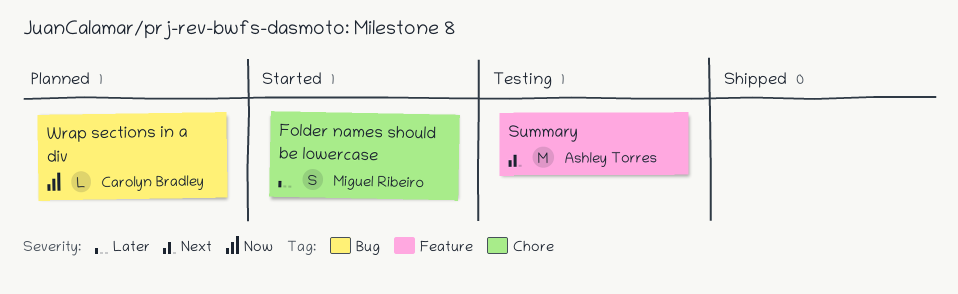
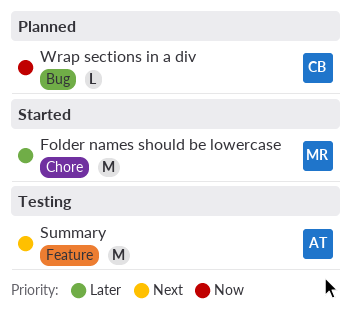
Folder names should be lowercase, estimate: S -> M

